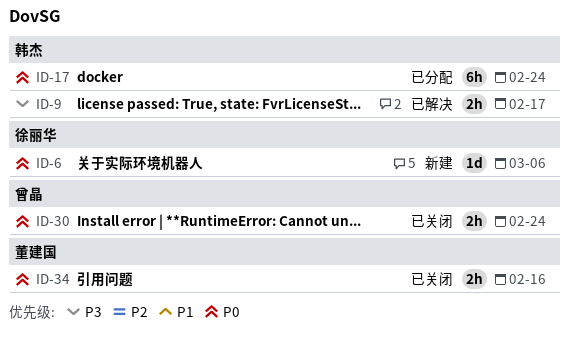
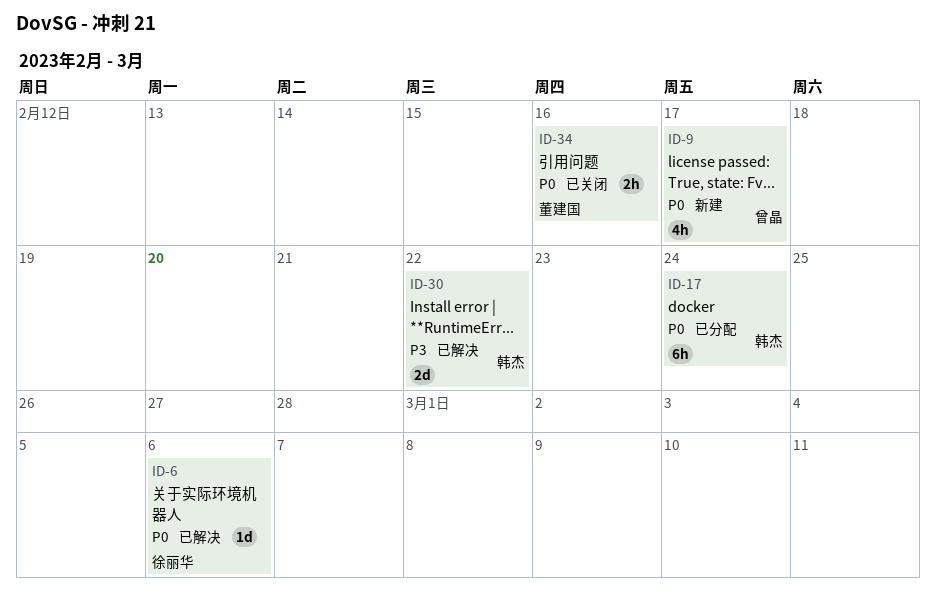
ID-6, status: 新建 -> 已解决
ID-9, status: 已解决 -> 新建
ID-9, owner: 韩杰 -> 曾晶
ID-9, priority: P3 -> P0
ID-9, estimate: 2h -> 4h
ID-30, status: 已关闭 -> 已解决
ID-30, owner: 曾晶 -> 韩杰
ID-30, priority: P0 -> P3
ID-30, estimate: 2h -> 2d
ID-30, due: Feb 24 -> Feb 22

